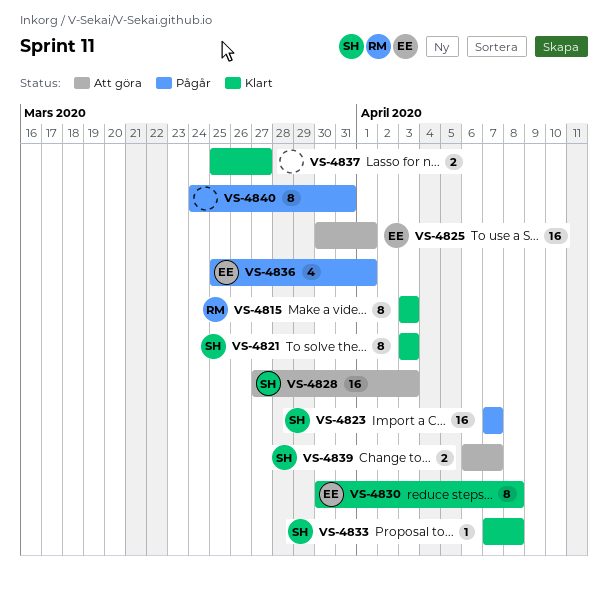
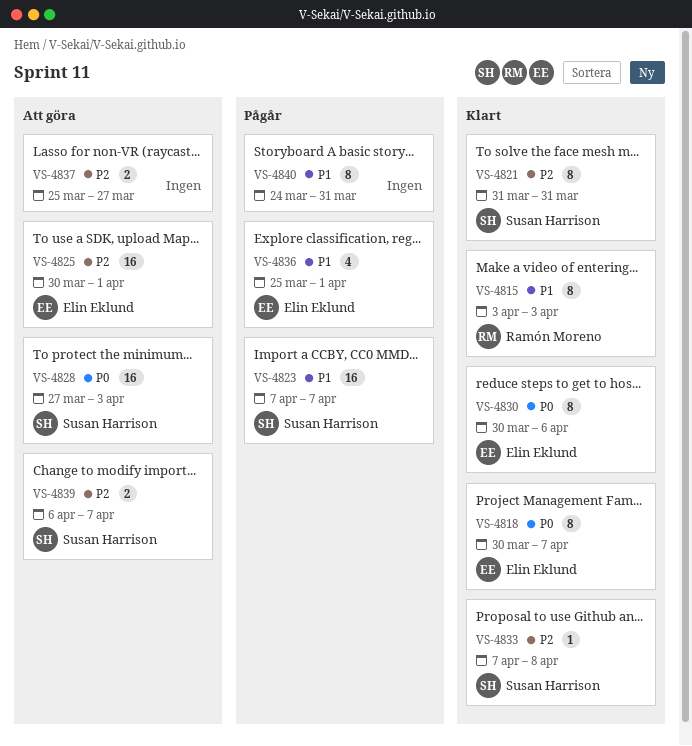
VS-4818: none -> present
VS-4821, start: Apr 3 -> Mar 31
VS-4821, due: Apr 3 -> Mar 31
VS-4830, due: Apr 8 -> Apr 6
VS-4837, status: Klart -> Att göra

